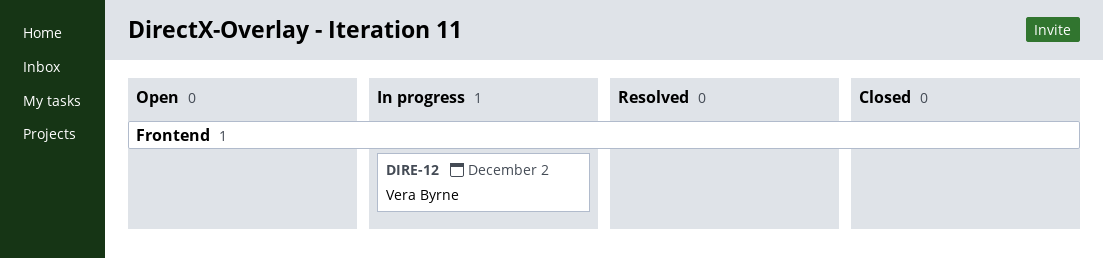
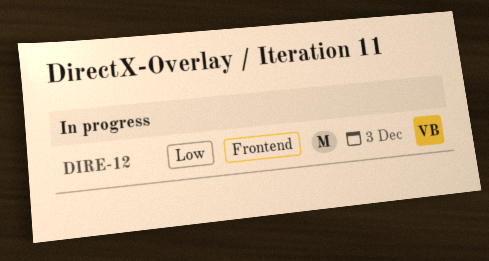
DIRE-12, due: Dec 2 -> Dec 3

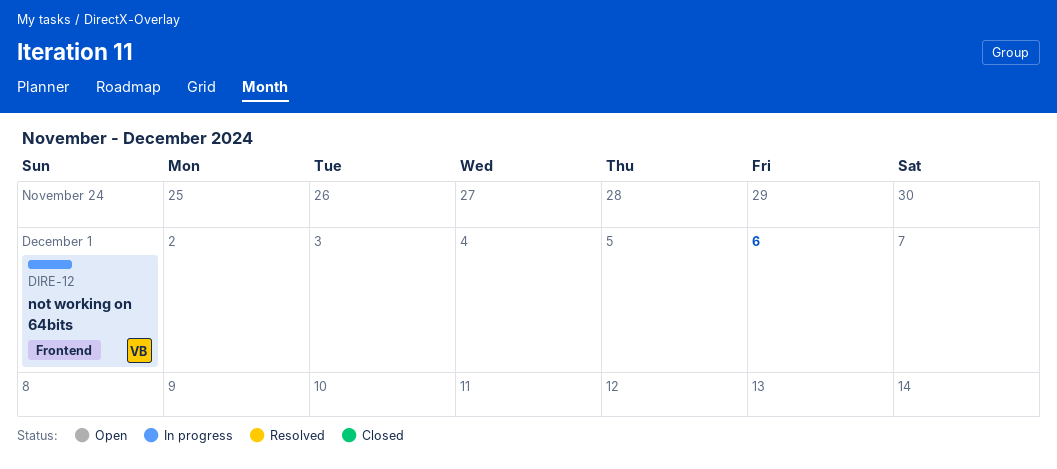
DIRE-12, due: Dec 3 -> Dec 1

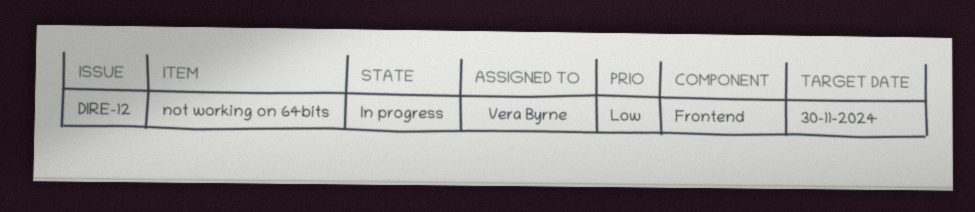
DIRE-12, due: Dec 1 -> Nov 30

